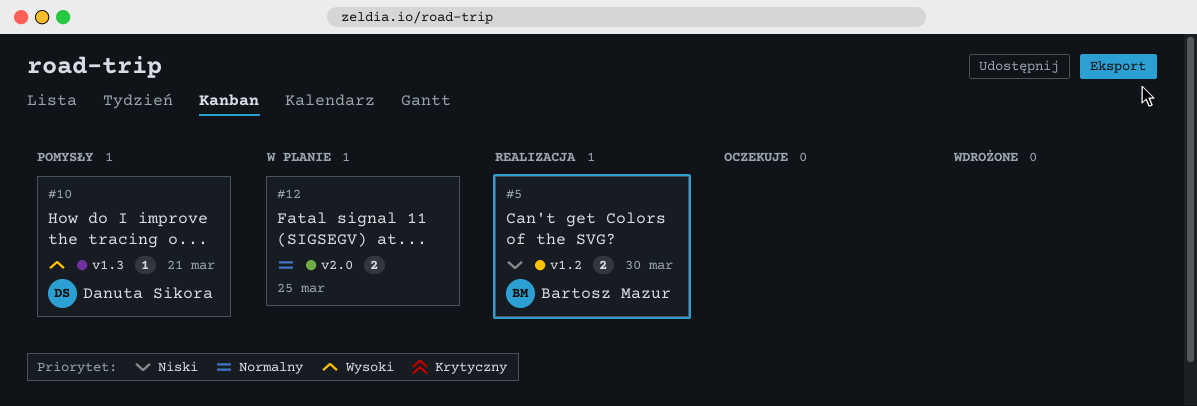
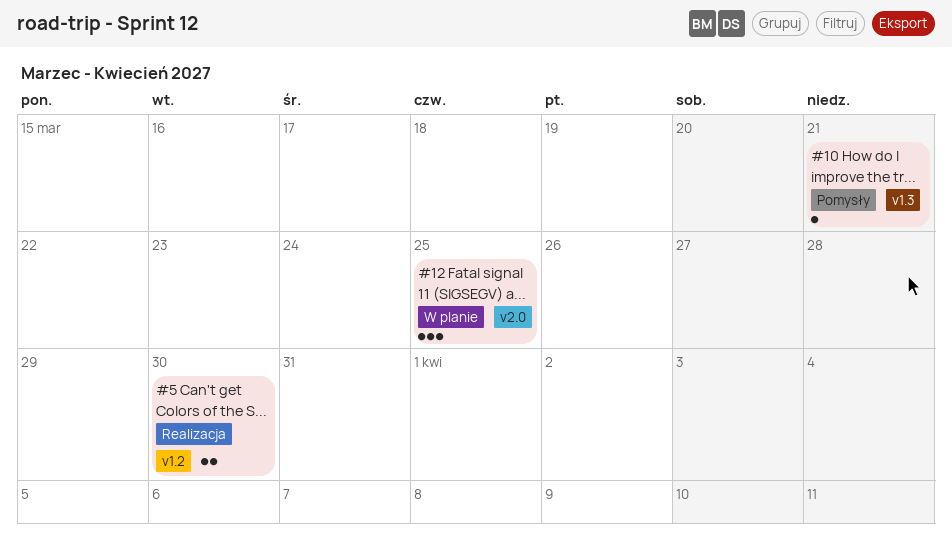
#12, estimate: 2 -> 3

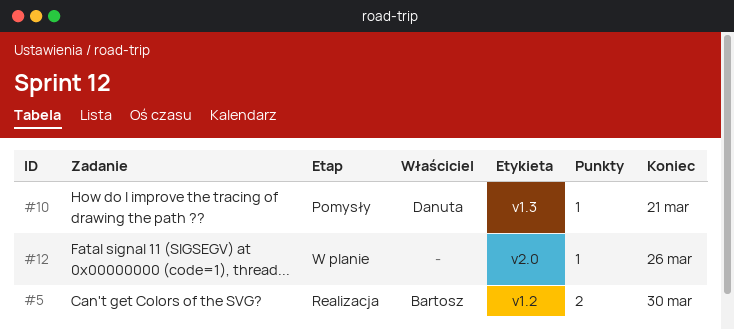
#12, estimate: 3 -> 1
#12, due: Mar 25 -> Mar 26

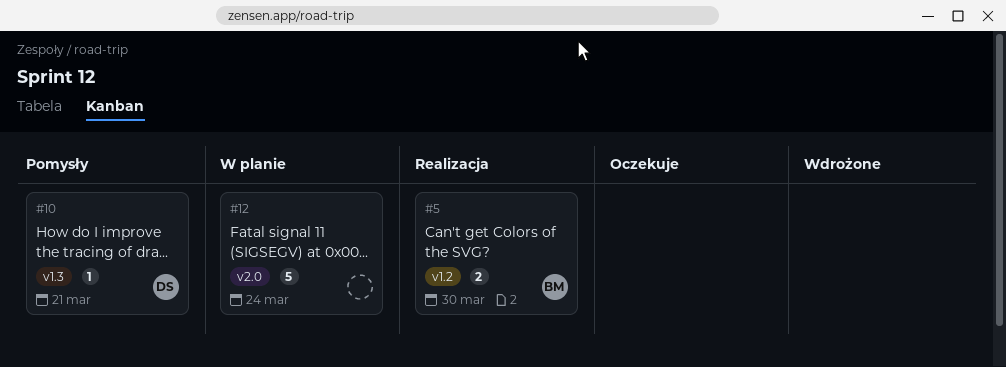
#12, estimate: 1 -> 5
#12, due: Mar 26 -> Mar 24

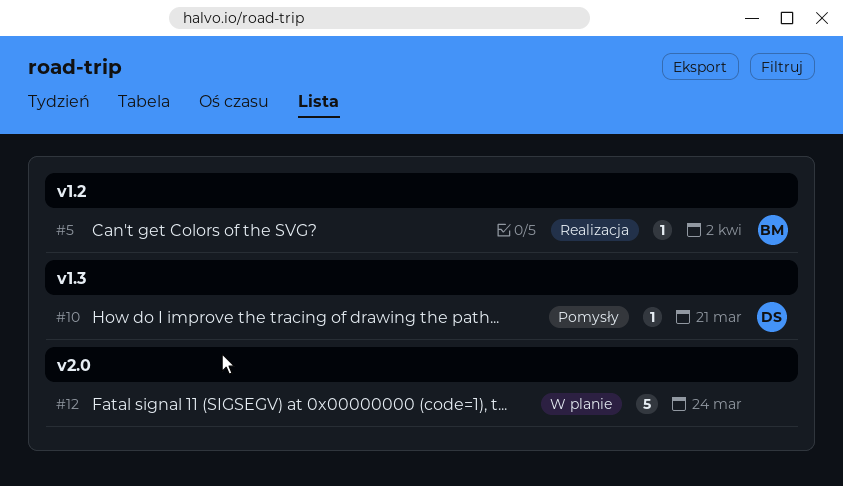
#5, estimate: 2 -> 1
#5, due: Mar 30 -> Apr 2

